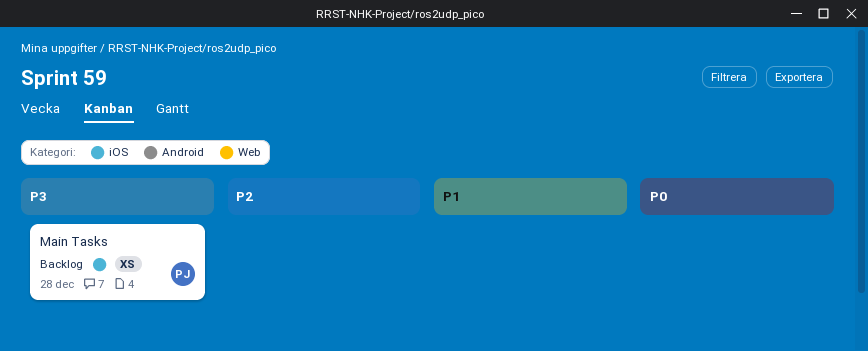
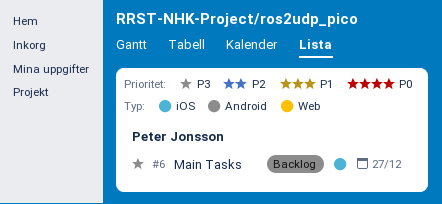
Main Tasks, due: Dec 28 -> Dec 27

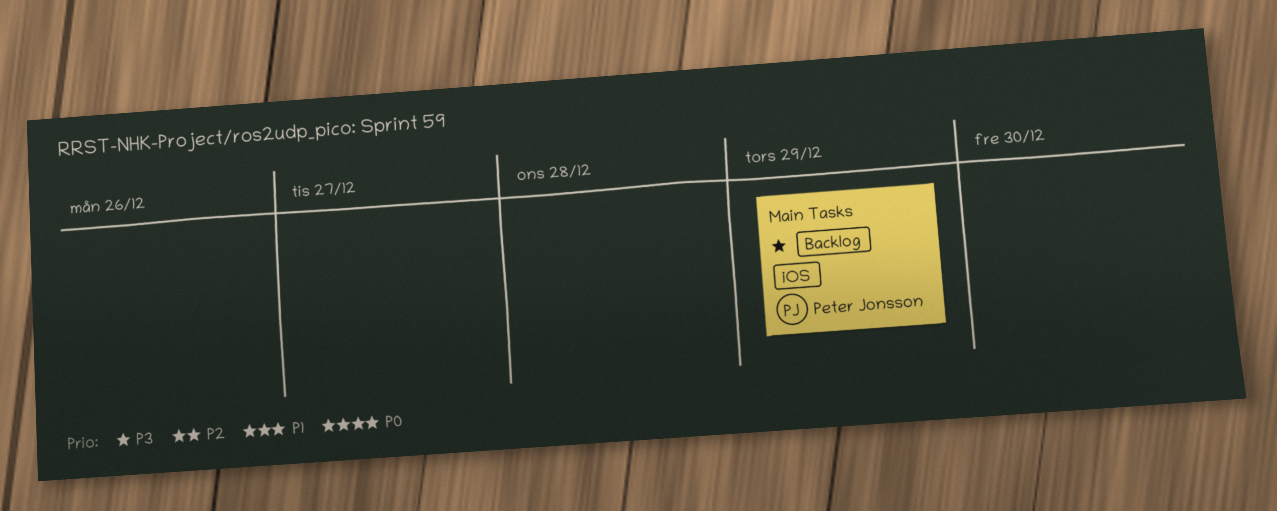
Main Tasks, due: Dec 27 -> Dec 29

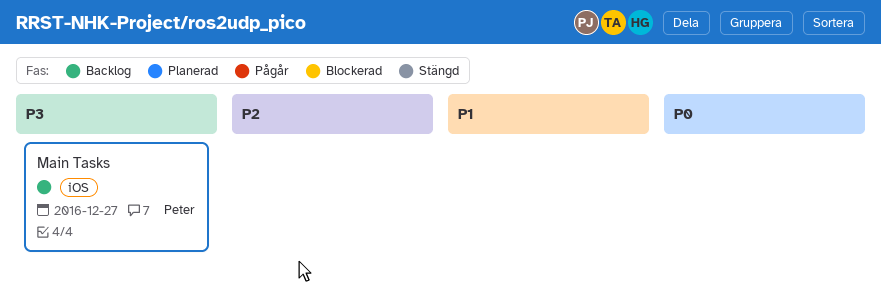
Main Tasks, due: Dec 29 -> Dec 27

